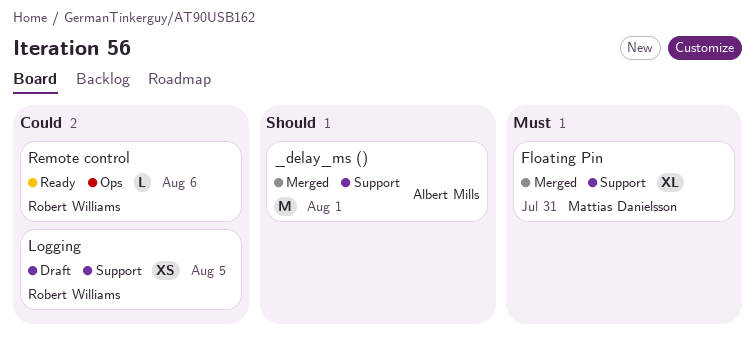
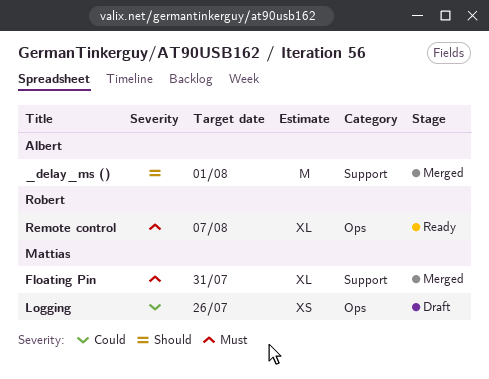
Logging, owner: Robert Williams -> Mattias Danielsson
Logging, label: Support -> Ops
Logging, due: Aug 5 -> Jul 26
Remote control, priority: Could -> Must
Remote control, estimate: L -> XL
Remote control, due: Aug 6 -> Aug 7

